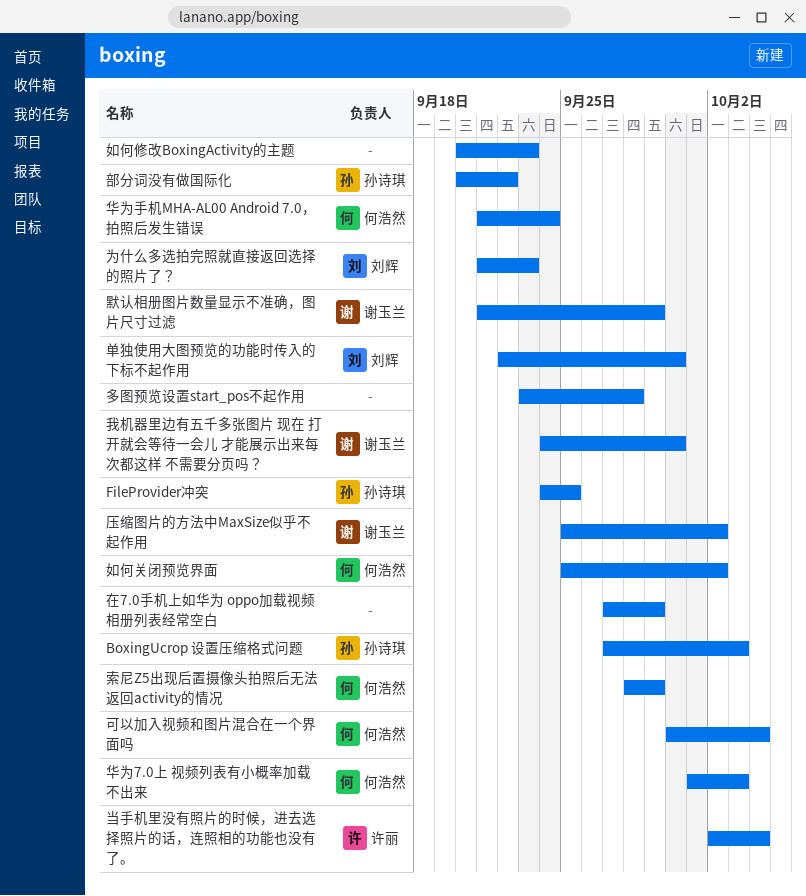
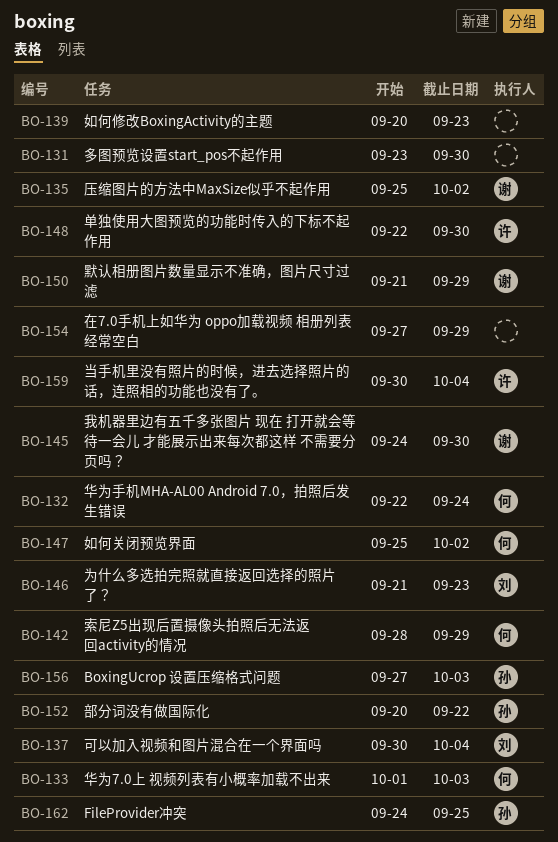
华为手机MHA-AL00 Android 7.0，拍照后发生错误, start: Sep 21 -> Sep 22
单独使用大图预览的功能时传入的下标不起作用, owner: 刘辉 -> 许丽
可以加入视频和图片混合在一个界面吗, owner: 何浩然 -> 刘辉
多图预览设置start_pos不起作用, due: Sep 28 -> Sep 30
当手机里没有照片的时候，进去选择照片的话，连照相的功能也没有了。, start: Oct 2 -> Sep 30

